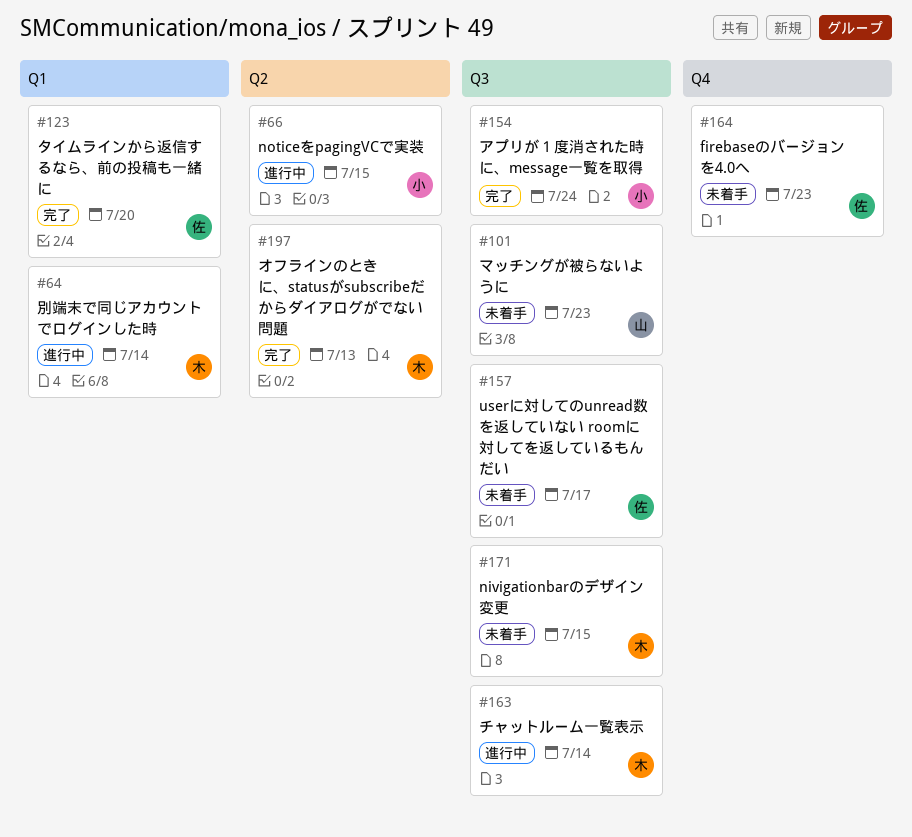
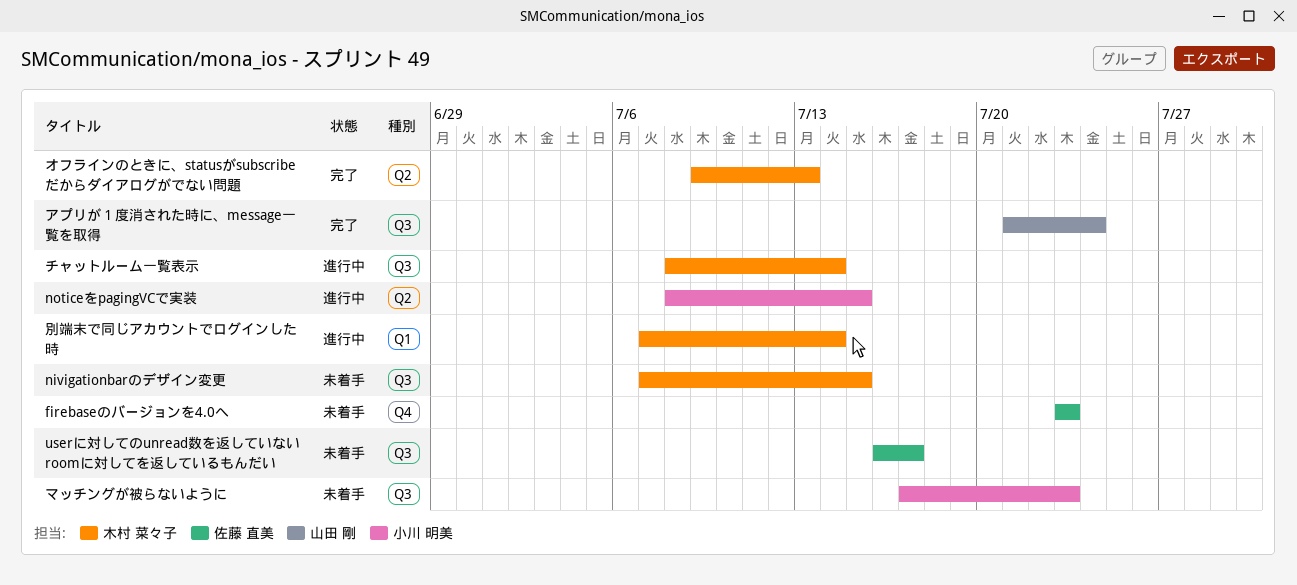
アプリが１度消された時に、message一覧を取得, owner: 小川 明美 -> 山田 剛
タイムラインから返信するなら、前の投稿も一緒に: present -> none
マッチングが被らないように, owner: 山田 剛 -> 小川 明美

